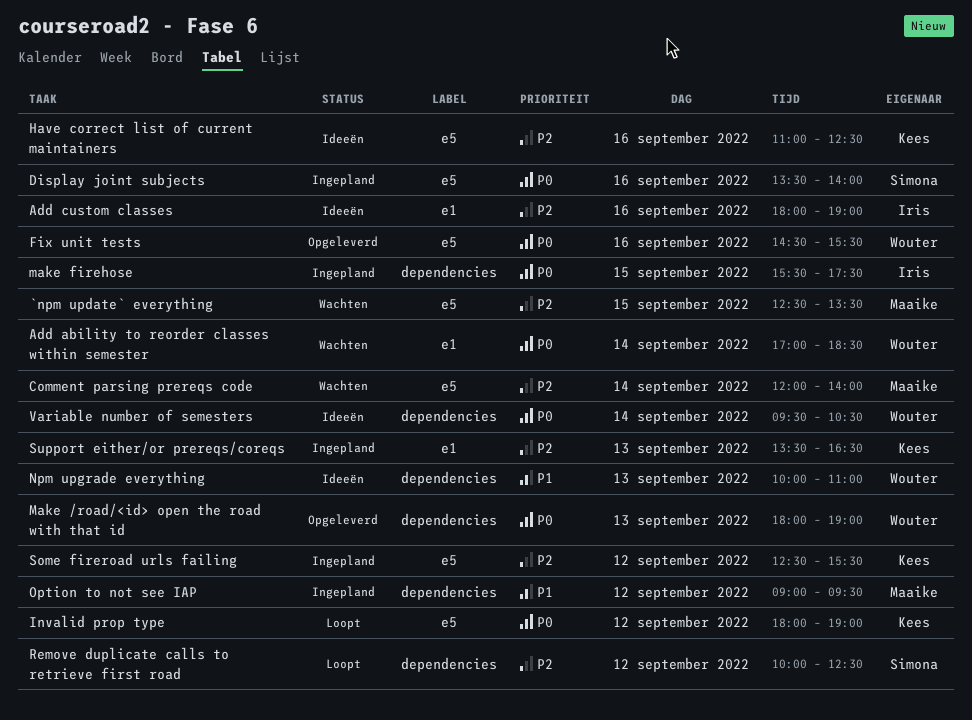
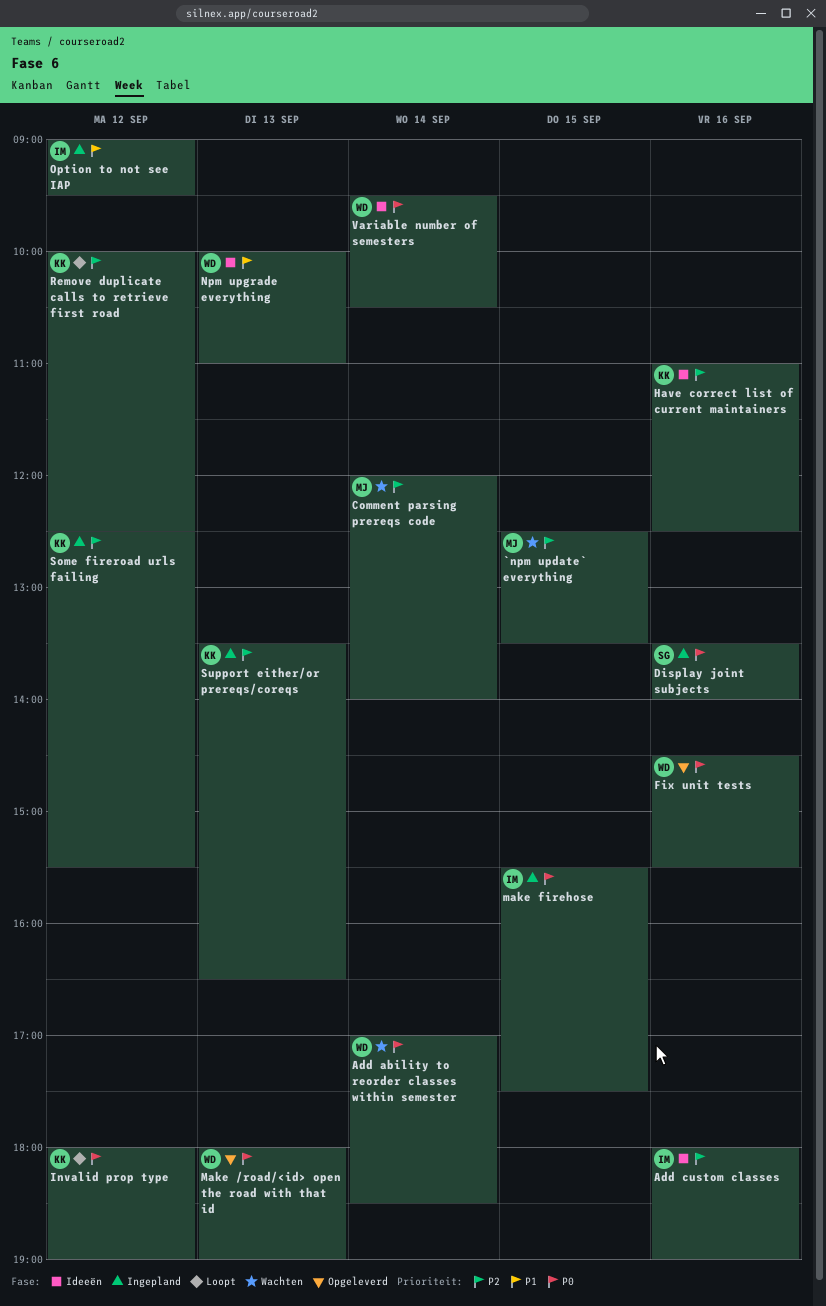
Option to not see IAP, owner: Maaike -> Iris
Remove duplicate calls to retrieve first road, owner: Simona -> Kees

